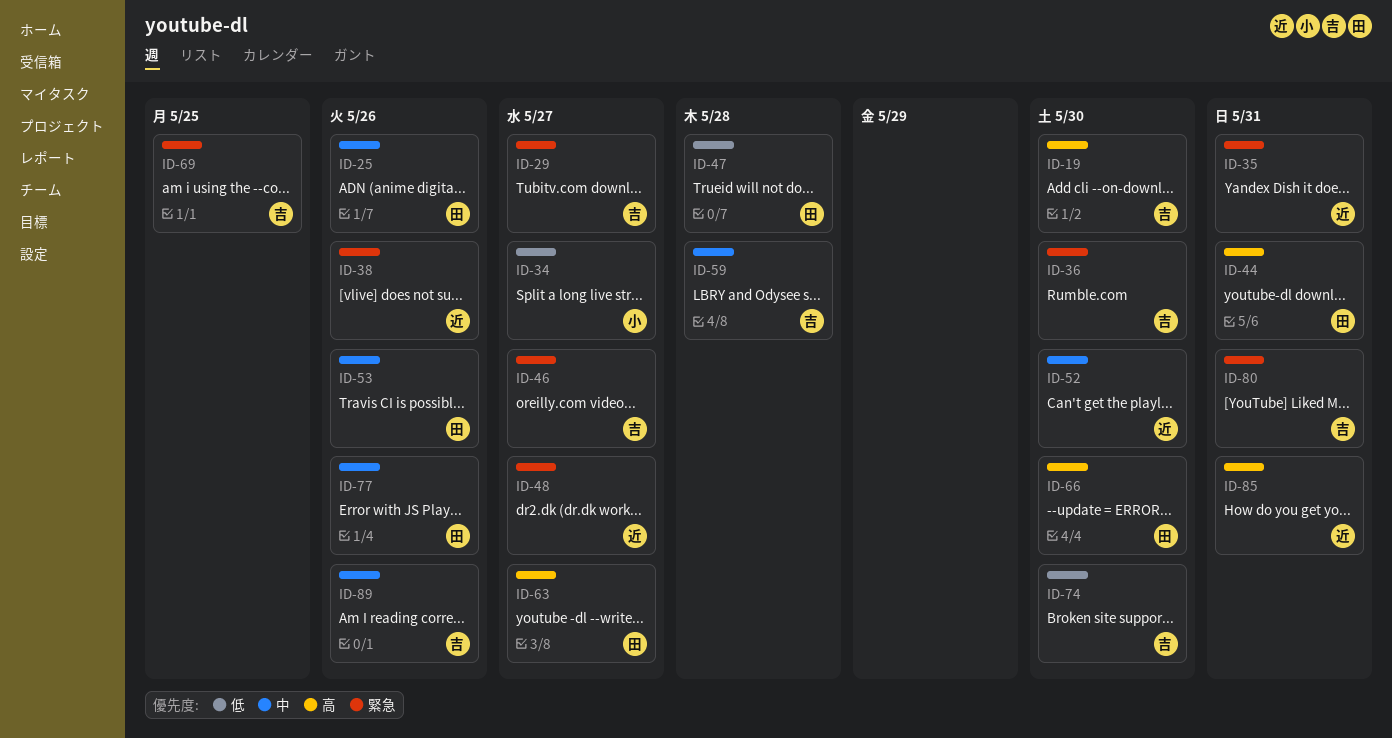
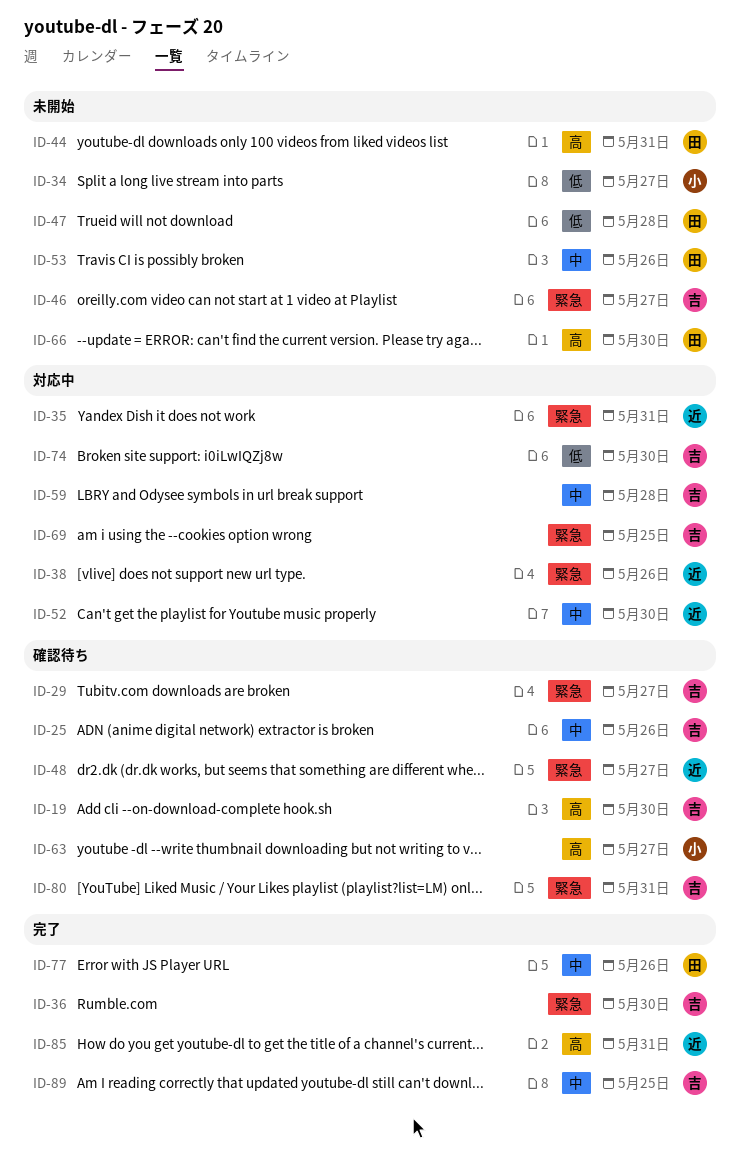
ID-25, owner: 田 -> 吉
ID-63, owner: 田 -> 小
ID-89, due: May 26 -> May 25

